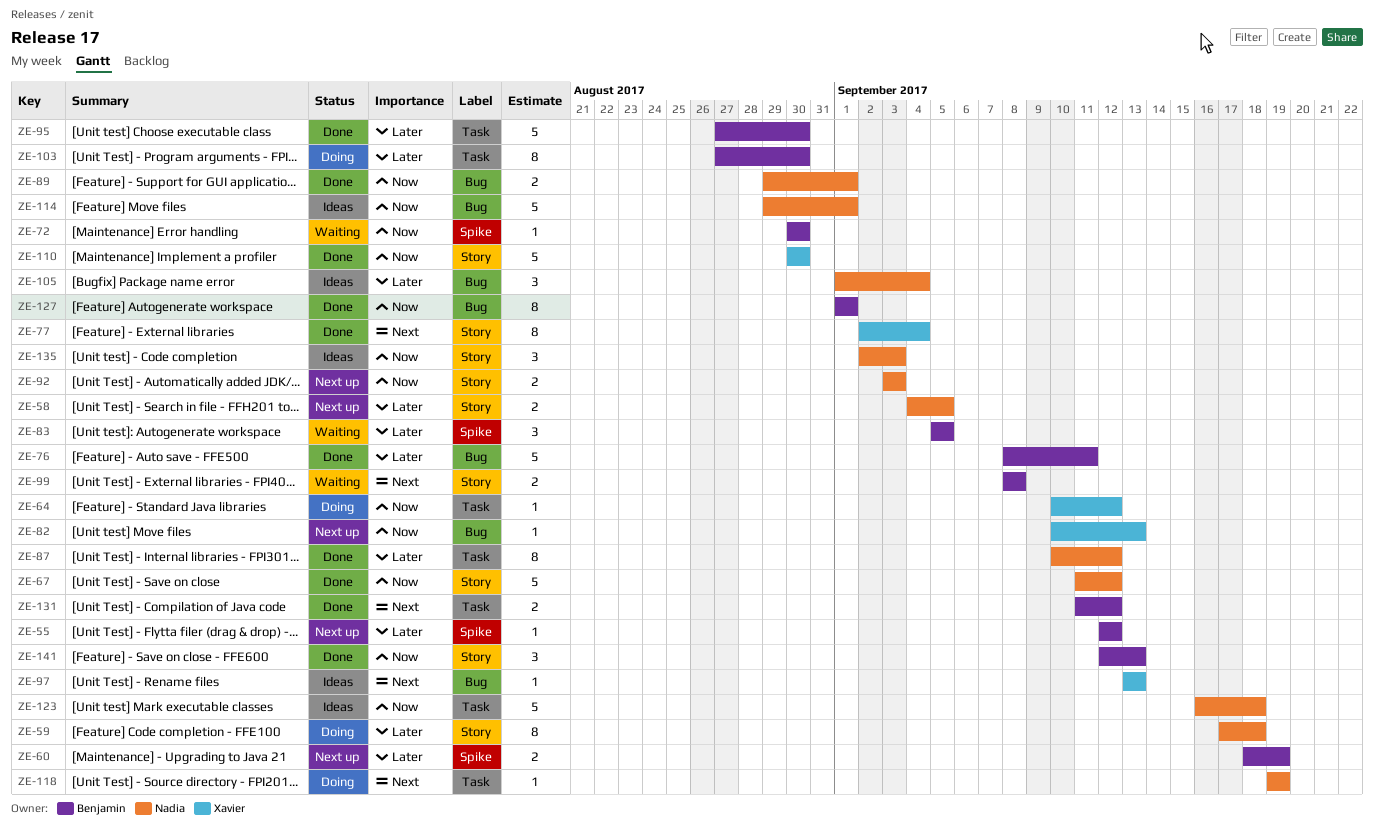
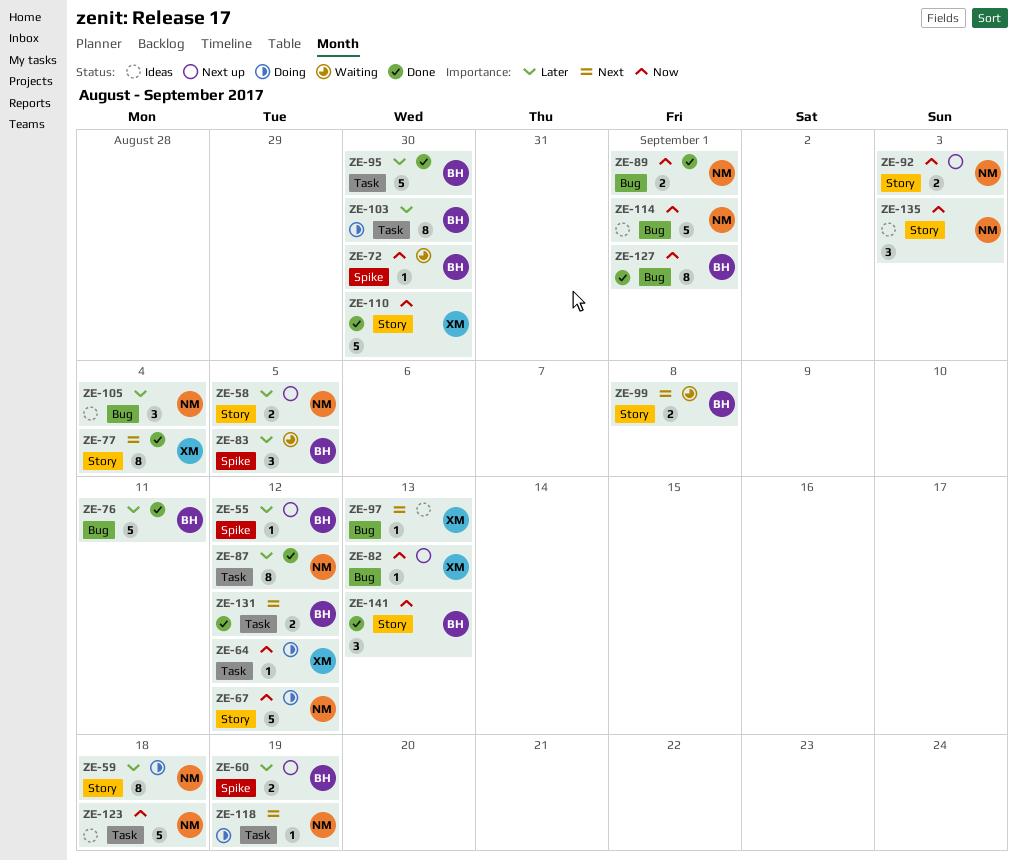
ZE-67, status: Done -> Doing

